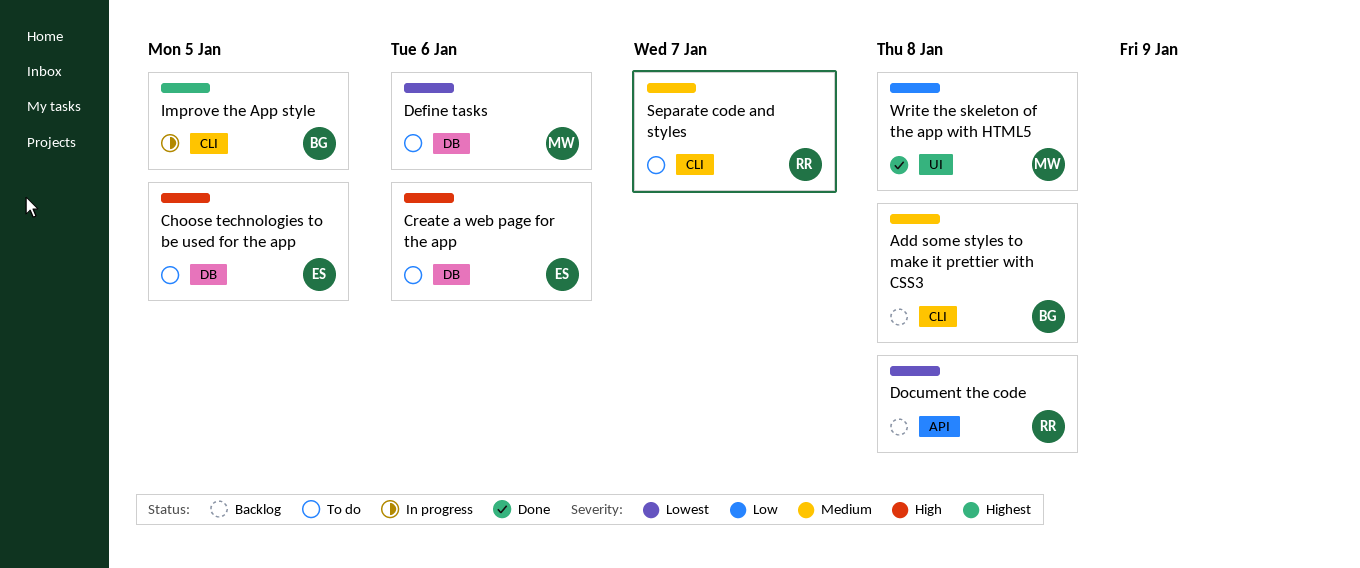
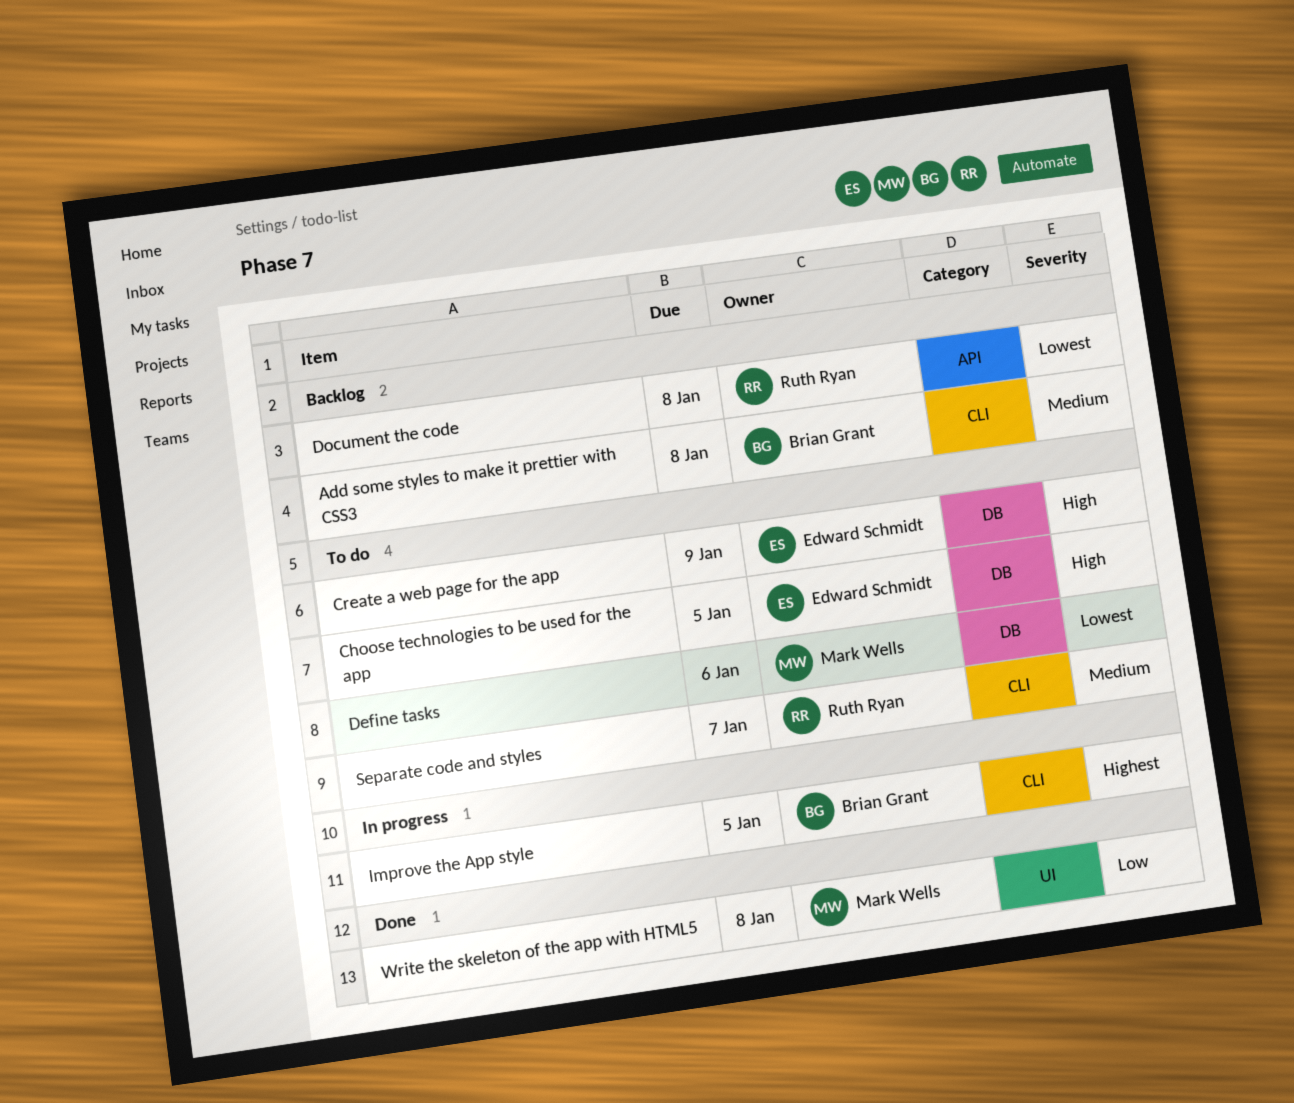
Create a web page for the app, due: Jan 6 -> Jan 9

